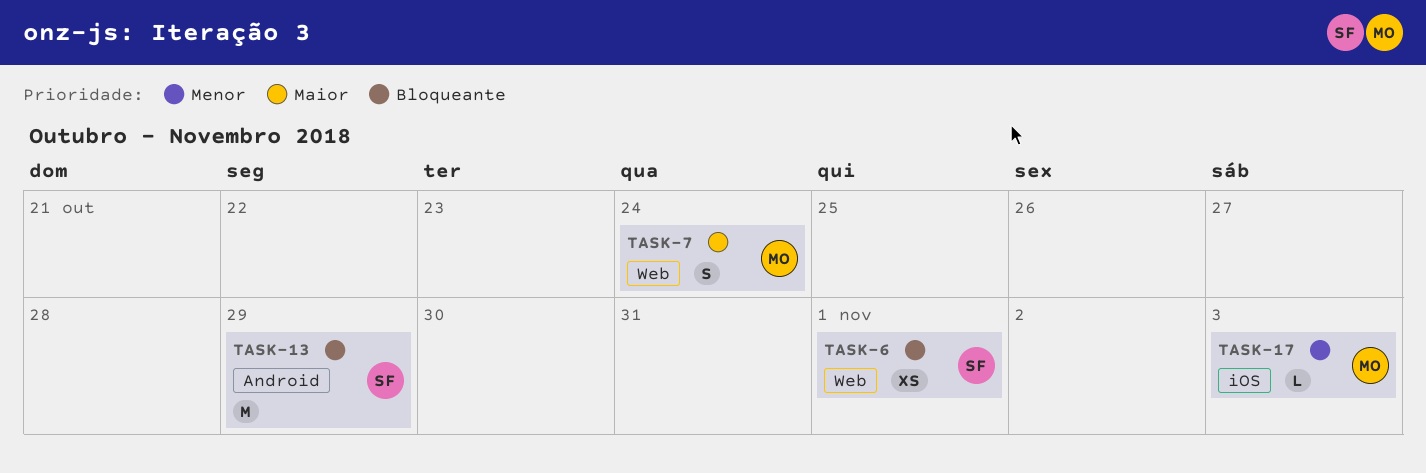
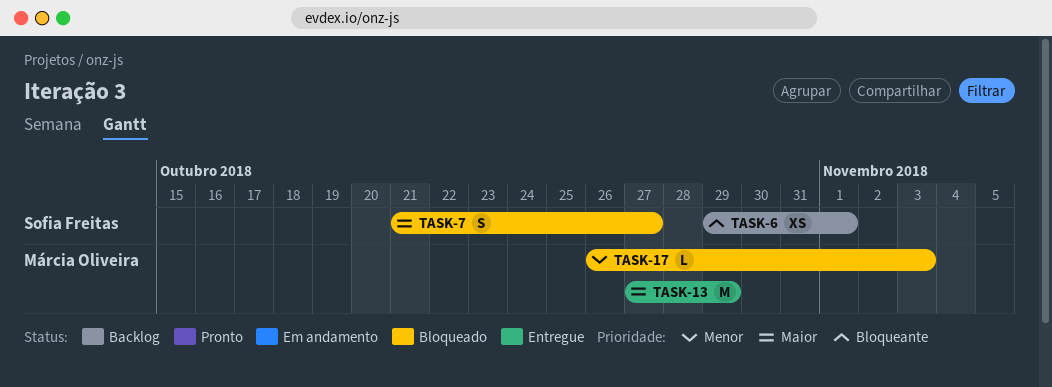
TASK-7, owner: Márcia Oliveira -> Sofia Freitas
TASK-7, due: Oct 24 -> Oct 27
TASK-13, owner: Sofia Freitas -> Márcia Oliveira
TASK-13, priority: Bloqueante -> Maior

